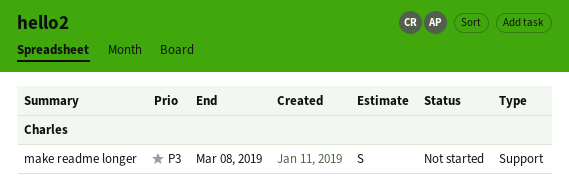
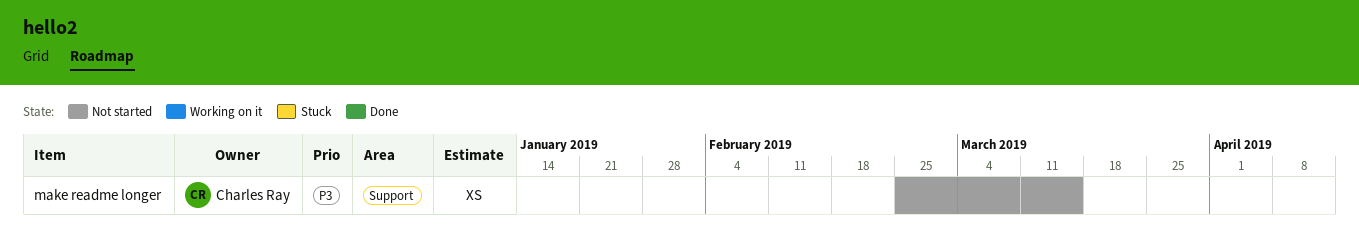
make readme longer, estimate: S -> XS
make readme longer, due: Mar 8 -> Mar 15

